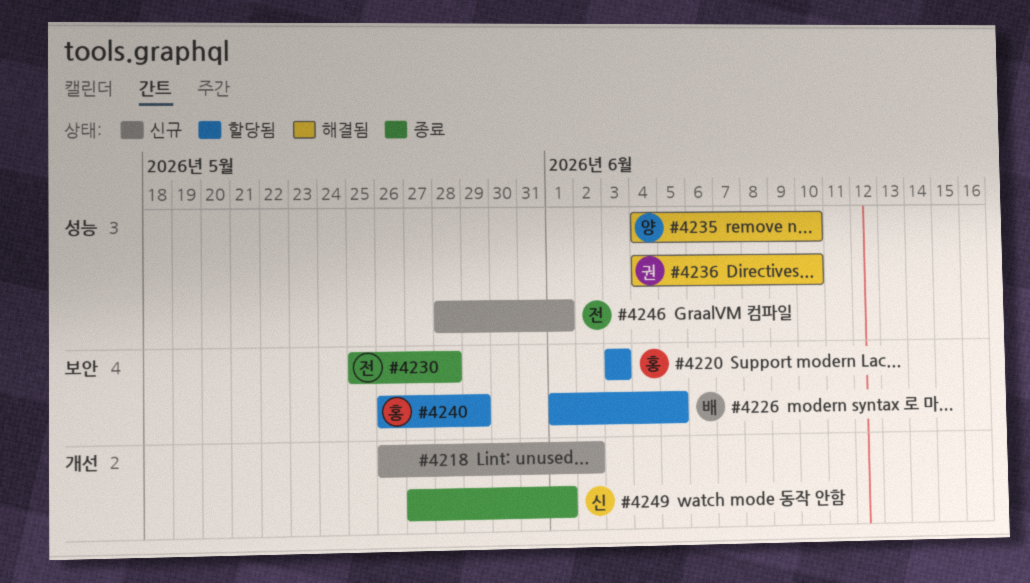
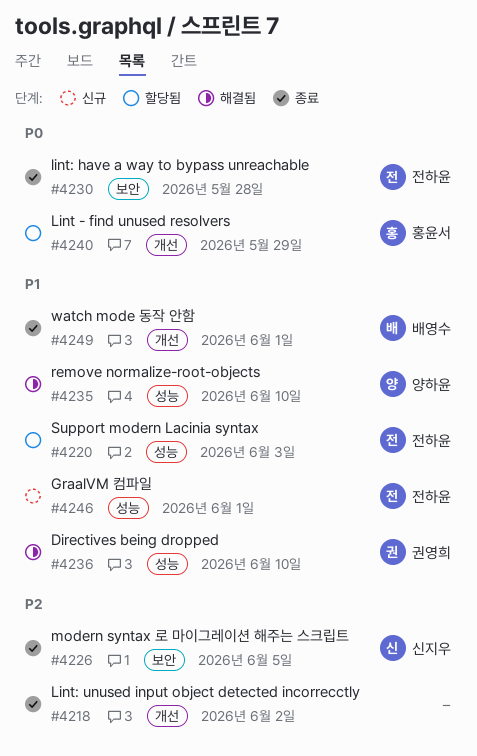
#4218, status: 신규 -> 종료
#4220, owner: 홍윤서 -> 전하윤
#4220, label: 보안 -> 성능
#4226, status: 할당됨 -> 종료
#4226, owner: 배영수 -> 신지우
#4240, label: 보안 -> 개선
#4249, owner: 신지우 -> 배영수

